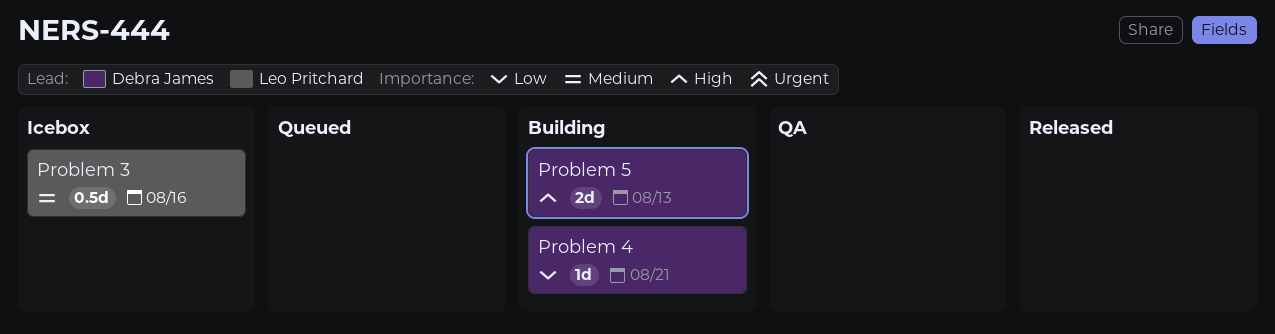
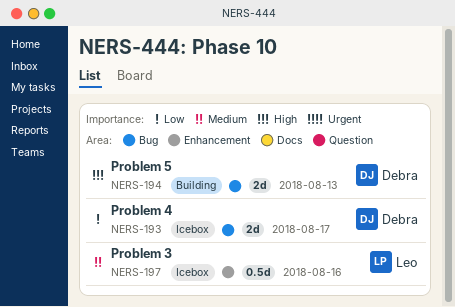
Problem 4, status: Building -> Icebox
Problem 4, estimate: 1d -> 2d
Problem 4, due: Aug 21 -> Aug 17

